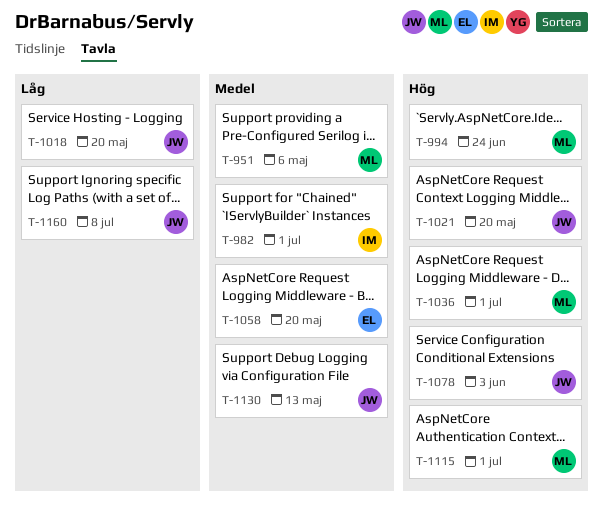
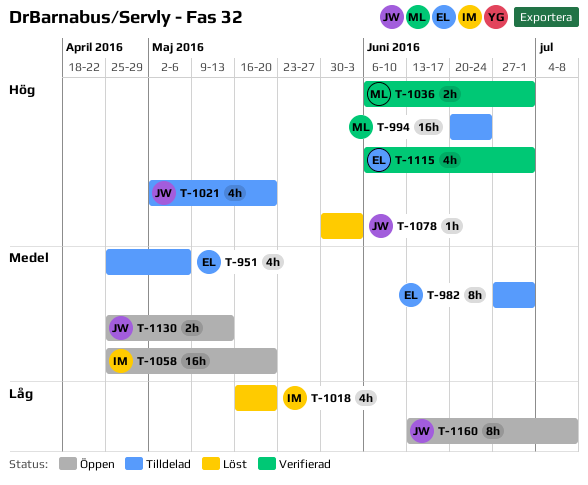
T-951, owner: ML -> EL
T-982, owner: IM -> EL
T-1018, owner: JW -> IM
T-1058, owner: EL -> IM
T-1115, owner: ML -> EL

